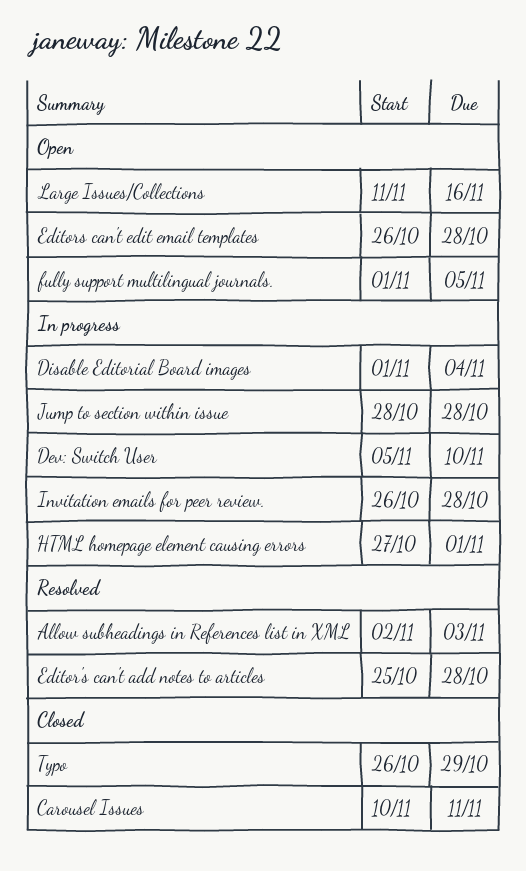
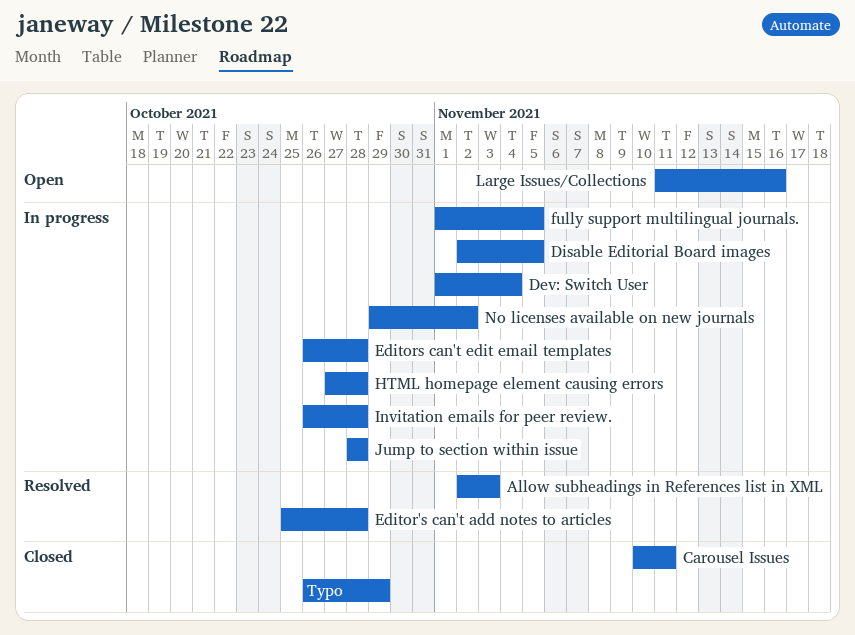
Dev: Switch User, start: Nov 5 -> Nov 1
Dev: Switch User, due: Nov 10 -> Nov 4
Disable Editorial Board images, start: Nov 1 -> Nov 2
Disable Editorial Board images, due: Nov 4 -> Nov 5
Editors can't edit email templates, status: Open -> In progress
fully support multilingual journals., status: Open -> In progress
HTML homepage element causing errors, due: Nov 1 -> Oct 28
No licenses available on new journals: none -> present

